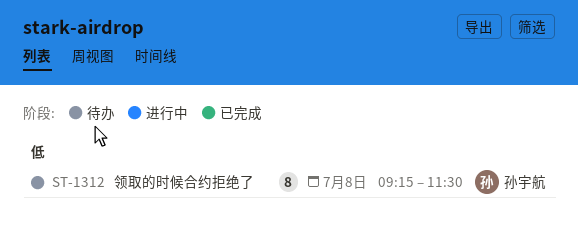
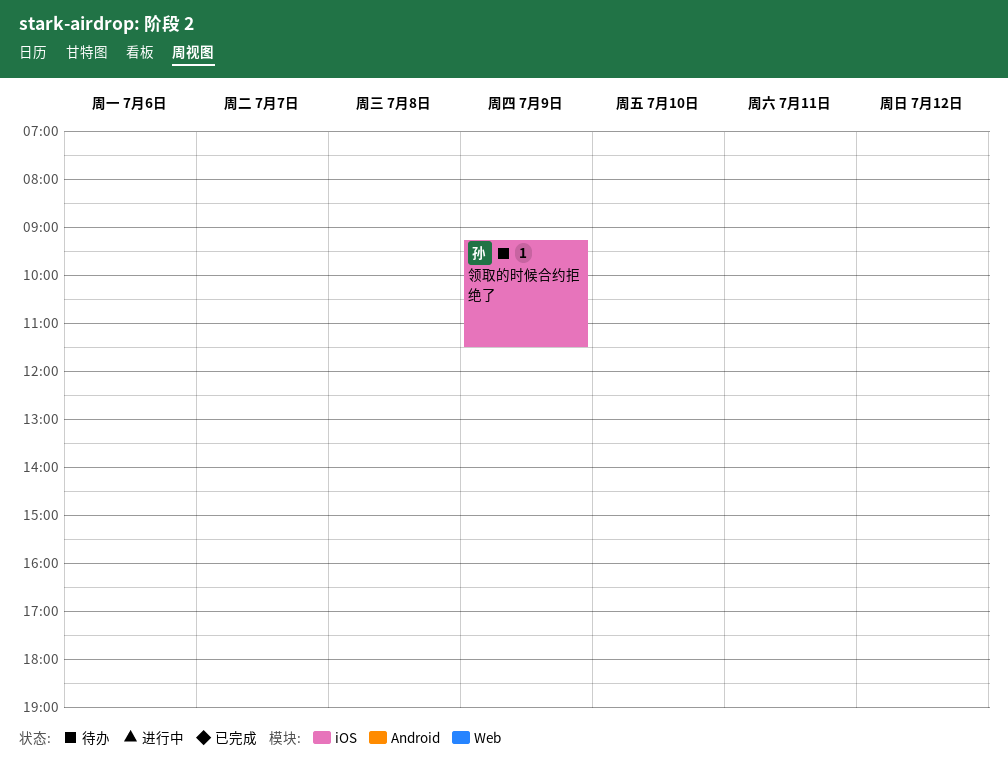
领取的时候合约拒绝了, estimate: 8 -> 1
领取的时候合约拒绝了, day: Jul 8 -> Jul 9

